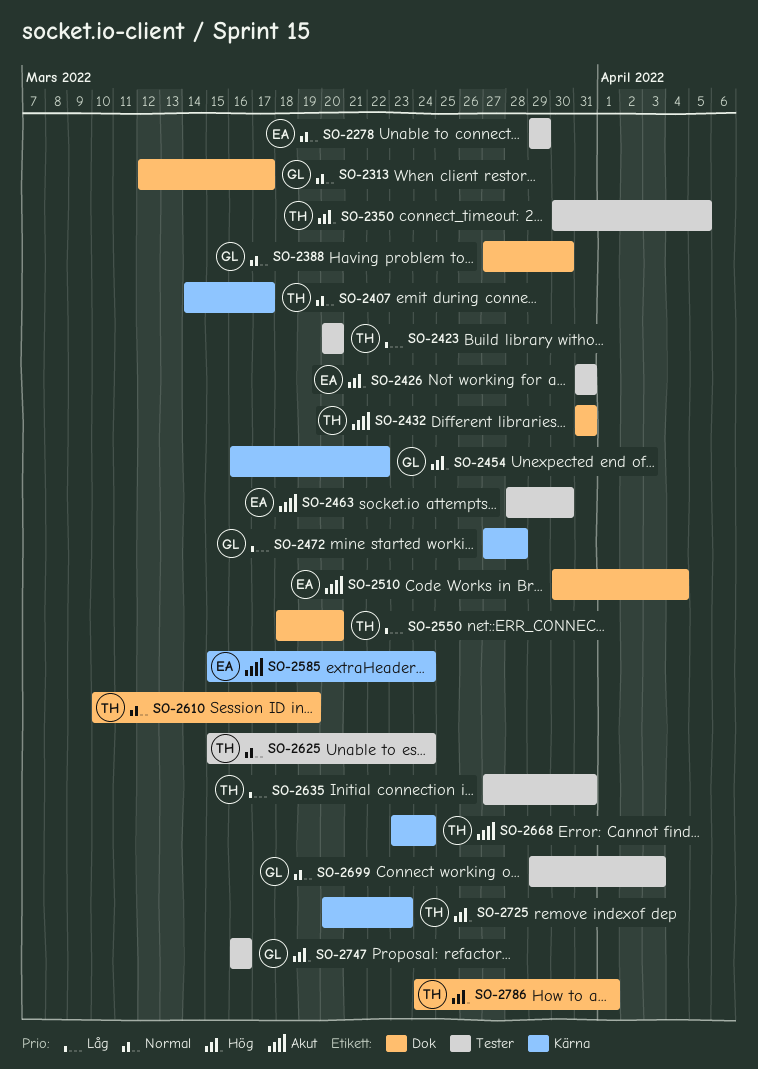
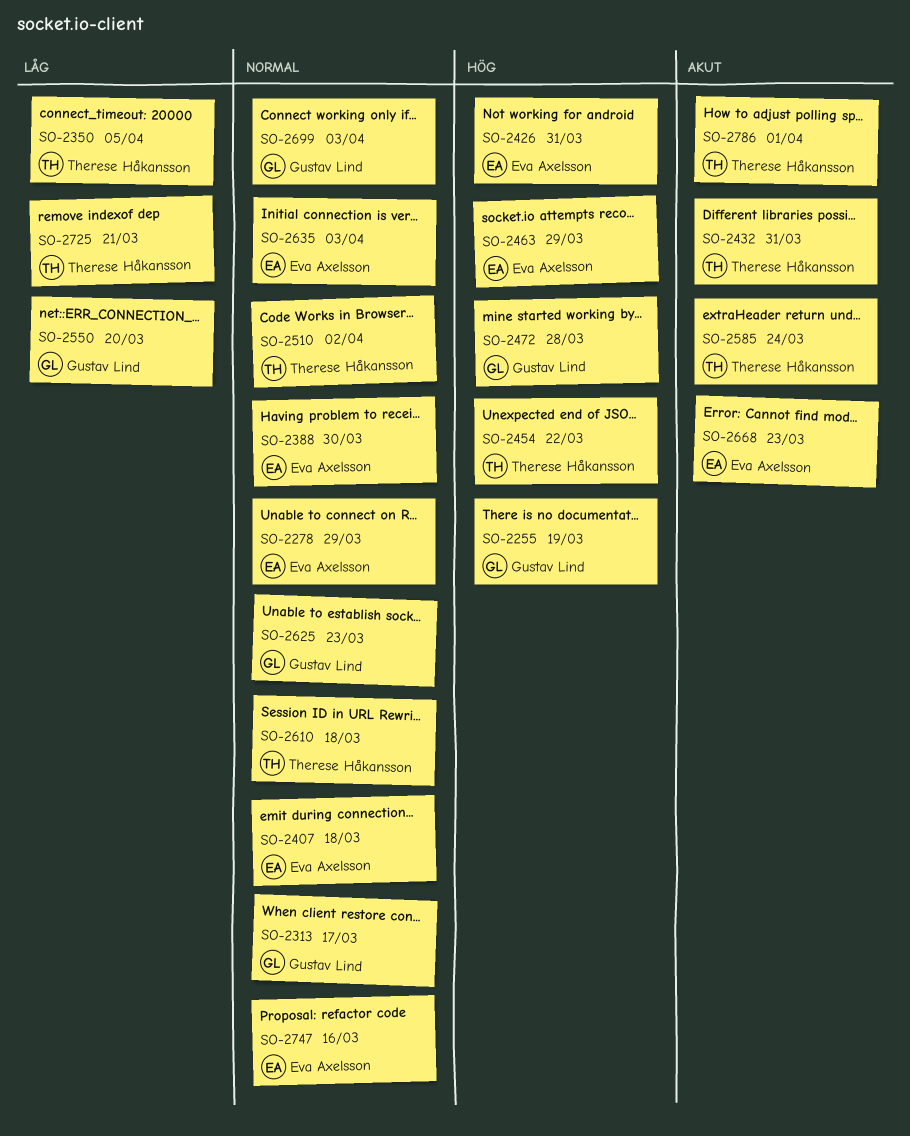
SO-2255: none -> present
SO-2350, priority: Hög -> Låg
SO-2388, owner: Gustav Lind -> Eva Axelsson
SO-2407, owner: Therese Håkansson -> Eva Axelsson
SO-2407, due: Mar 17 -> Mar 18
SO-2423: present -> none
SO-2454, owner: Gustav Lind -> Therese Håkansson
SO-2463, priority: Akut -> Hög
SO-2463, due: Mar 30 -> Mar 29
SO-2472, priority: Låg -> Hög
SO-2510, owner: Eva Axelsson -> Therese Håkansson
SO-2510, priority: Akut -> Normal
SO-2510, due: Apr 4 -> Apr 2
SO-2550, owner: Therese Håkansson -> Gustav Lind
SO-2585, owner: Eva Axelsson -> Therese Håkansson
SO-2610, due: Mar 19 -> Mar 18
SO-2625, owner: Therese Håkansson -> Gustav Lind
SO-2625, due: Mar 24 -> Mar 23
SO-2635, owner: Therese Håkansson -> Eva Axelsson
SO-2635, priority: Låg -> Normal
SO-2635, due: Mar 31 -> Apr 3
SO-2668, owner: Therese Håkansson -> Eva Axelsson
SO-2668, due: Mar 24 -> Mar 23
SO-2725, priority: Hög -> Låg
SO-2725, due: Mar 23 -> Mar 21
SO-2747, owner: Gustav Lind -> Eva Axelsson
SO-2747, priority: Hög -> Normal
SO-2786, priority: Hög -> Akut

